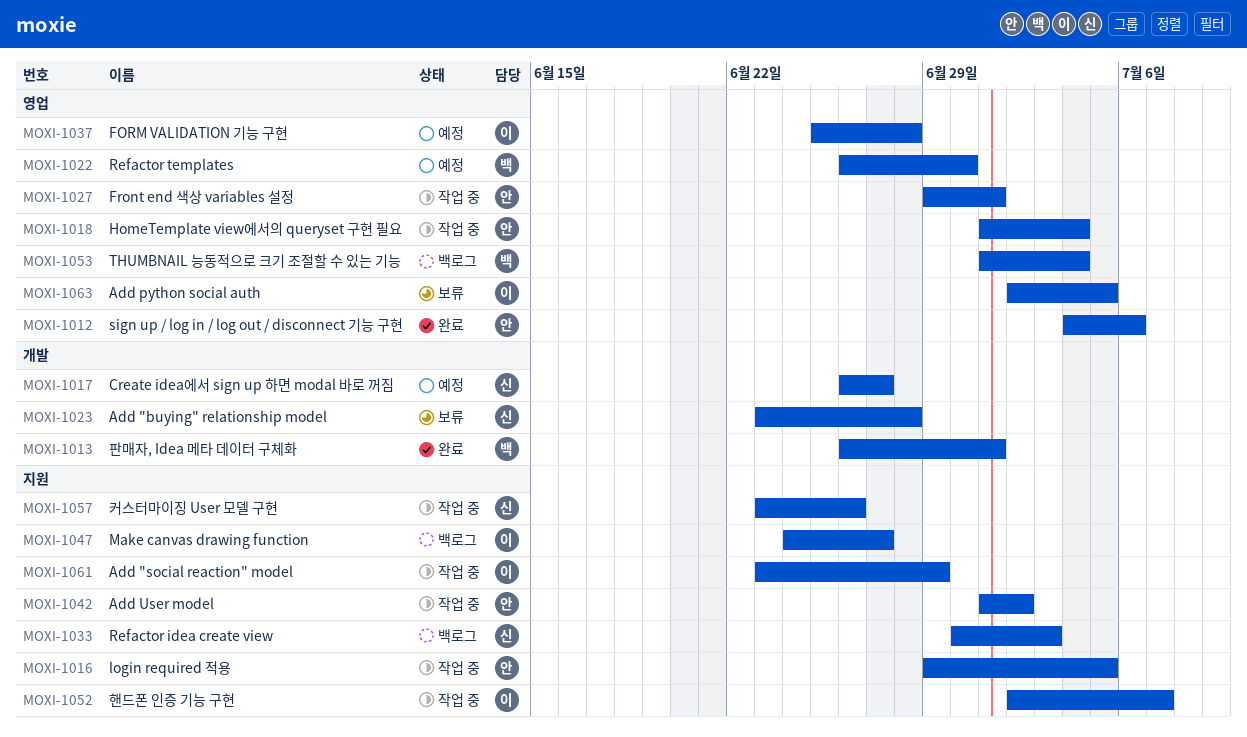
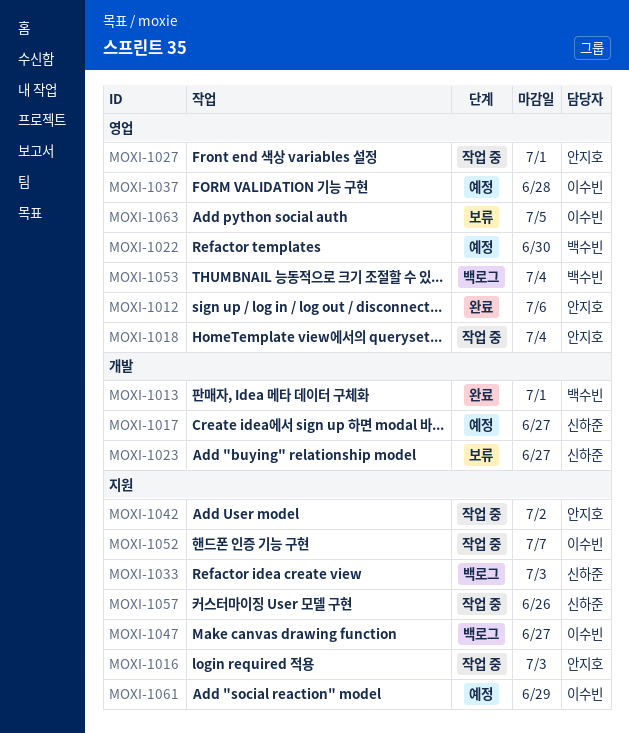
MOXI-1016, due: Jul 5 -> Jul 3
MOXI-1023, due: Jun 28 -> Jun 27
MOXI-1061, status: 작업 중 -> 예정

